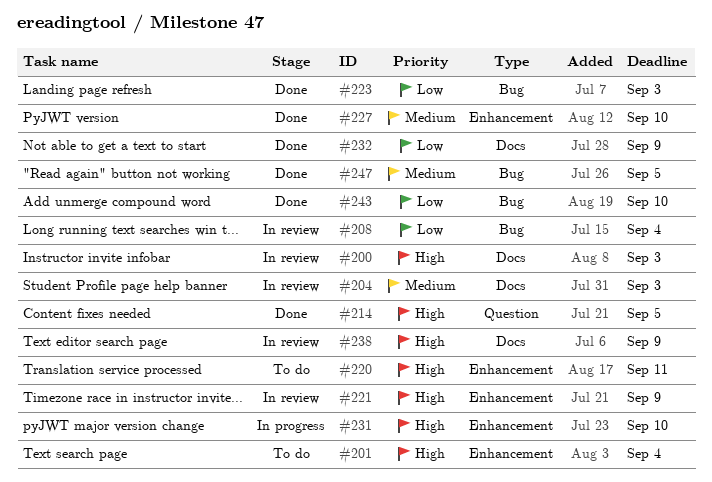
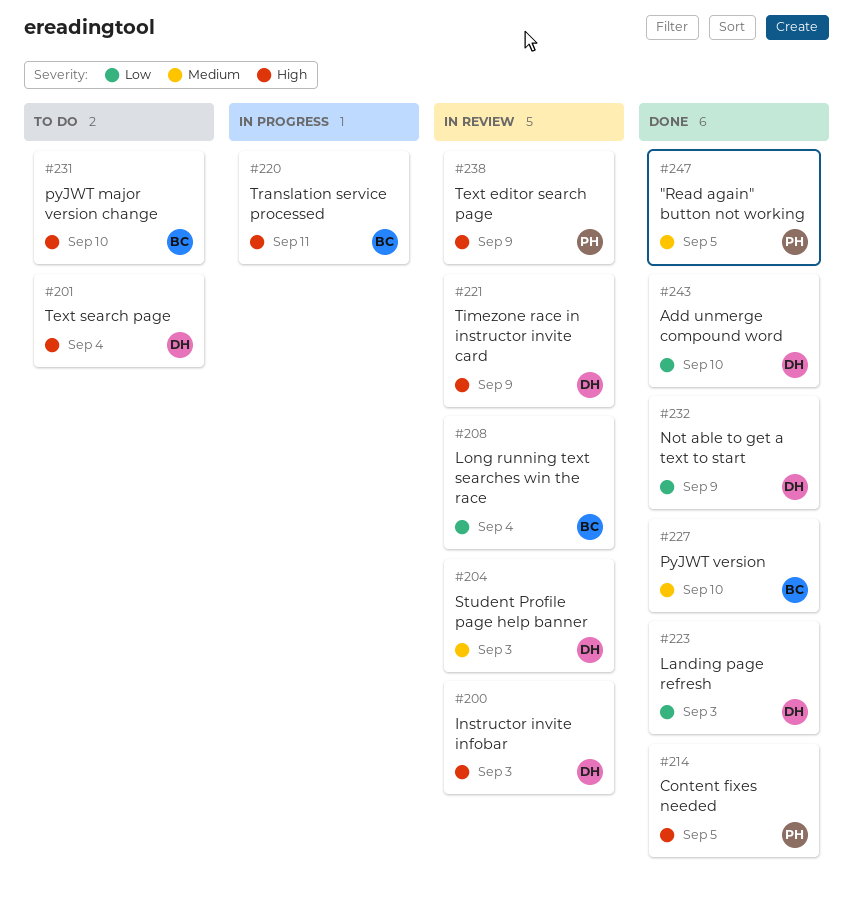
#220, status: To do -> In progress
#231, status: In progress -> To do

